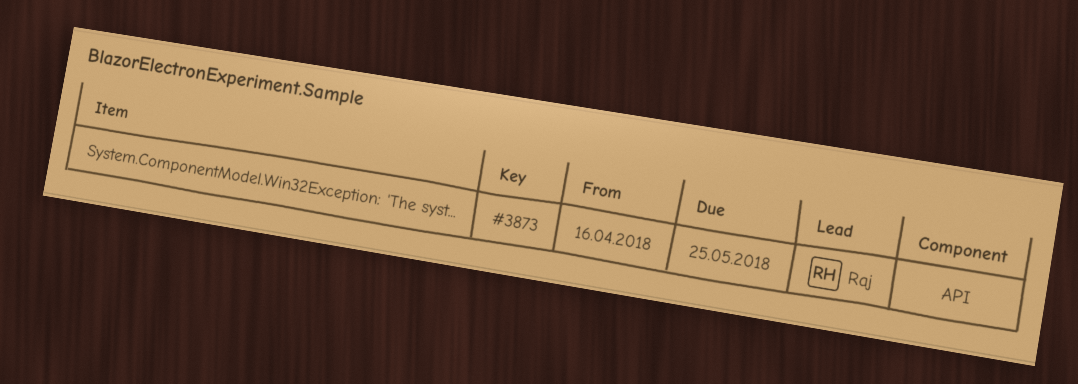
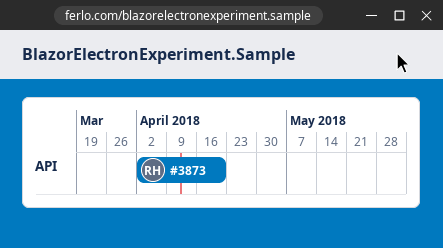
#3873, start: Apr 16 -> Apr 2
#3873, due: May 25 -> Apr 20

